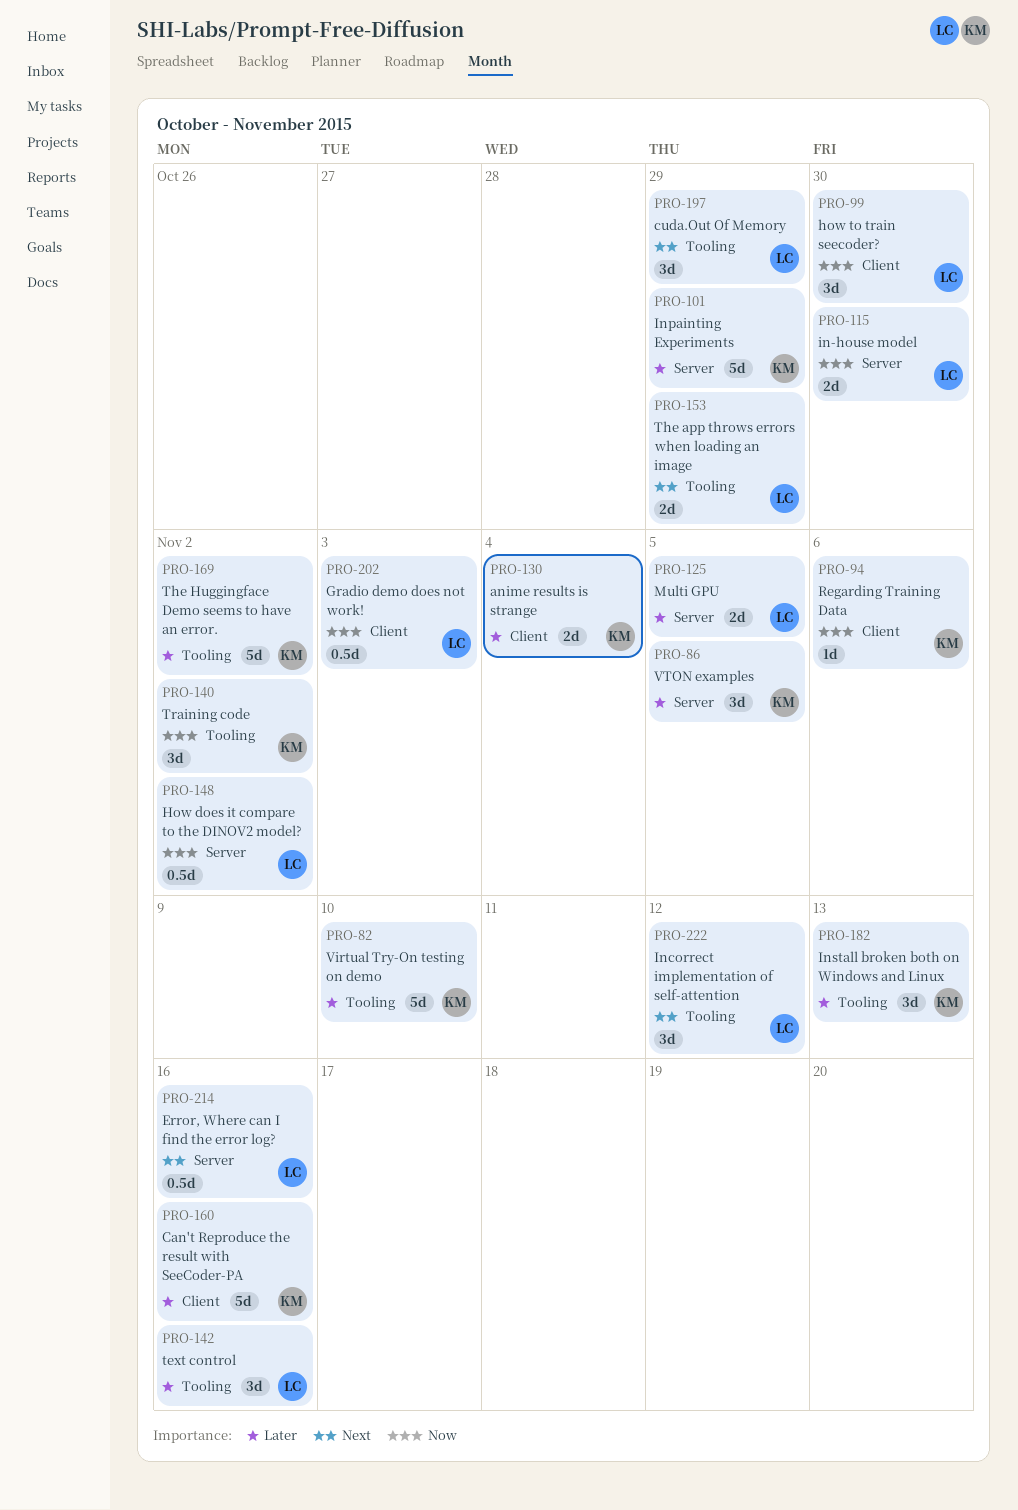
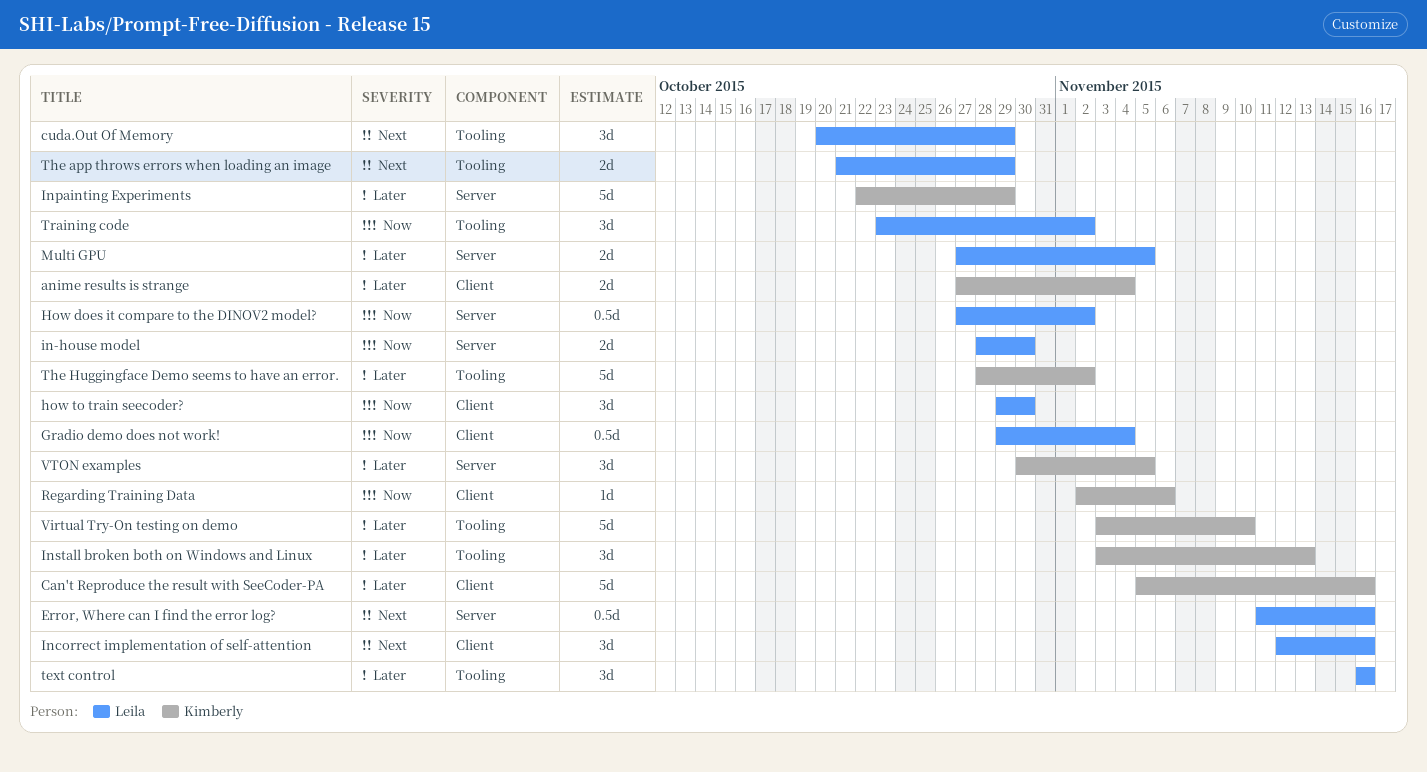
Gradio demo does not work!, due: Nov 3 -> Nov 4
Incorrect implementation of self-attention, label: Tooling -> Client
Incorrect implementation of self-attention, due: Nov 12 -> Nov 16
Training code, owner: Kimberly -> Leila

